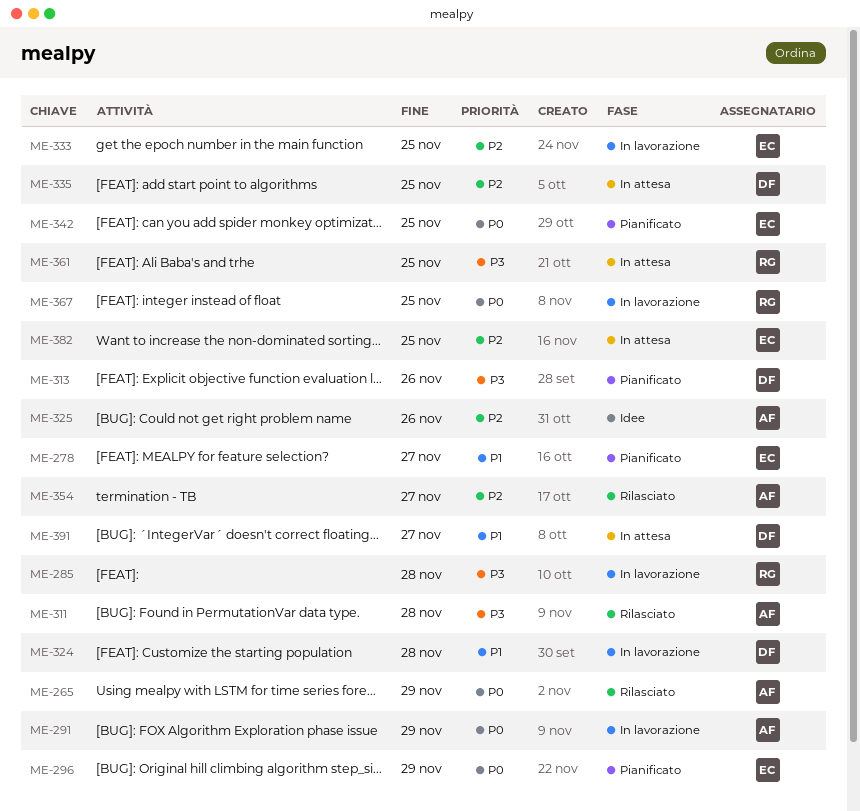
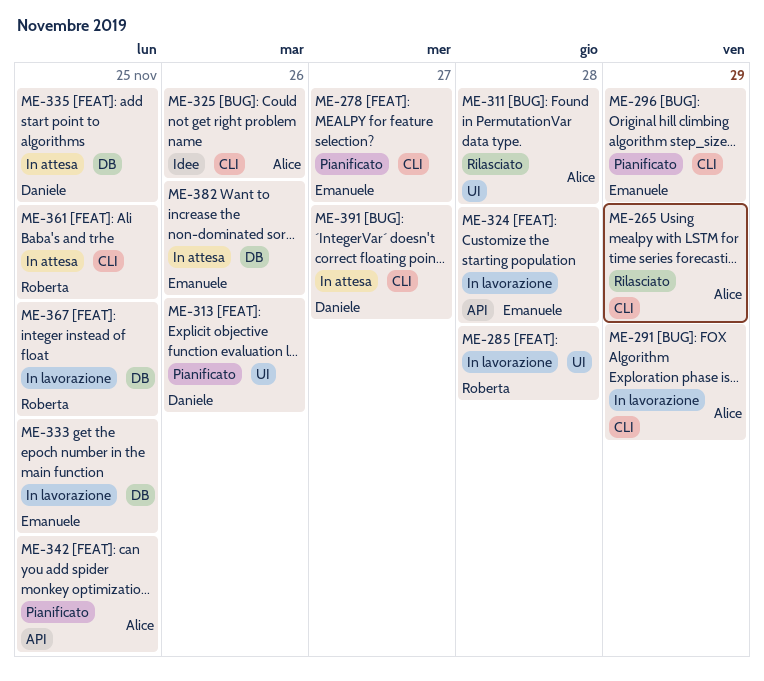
ME-324, owner: Daniele -> Emanuele
ME-342, owner: Emanuele -> Alice
ME-354: present -> none
ME-382, due: Nov 25 -> Nov 26

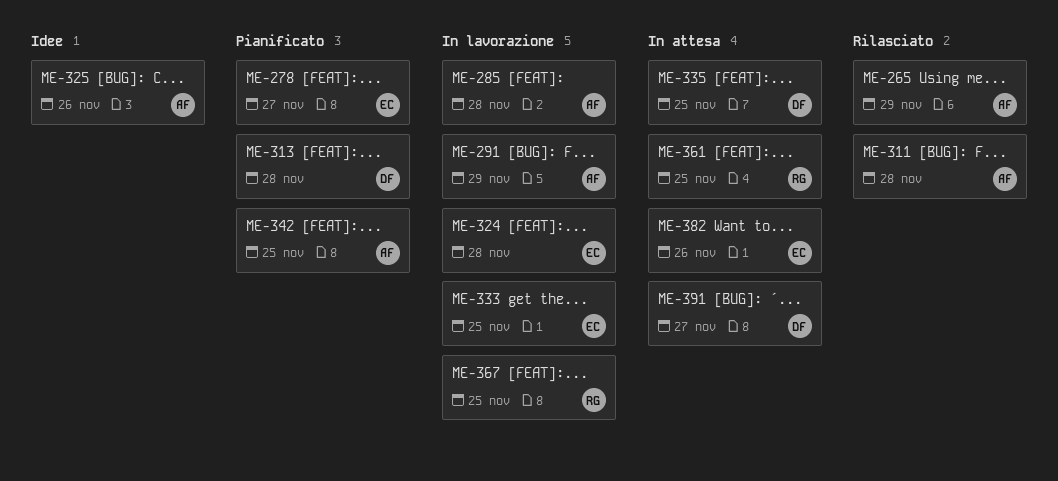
ME-285, owner: Roberta -> Alice
ME-296: present -> none
ME-313, due: Nov 26 -> Nov 28

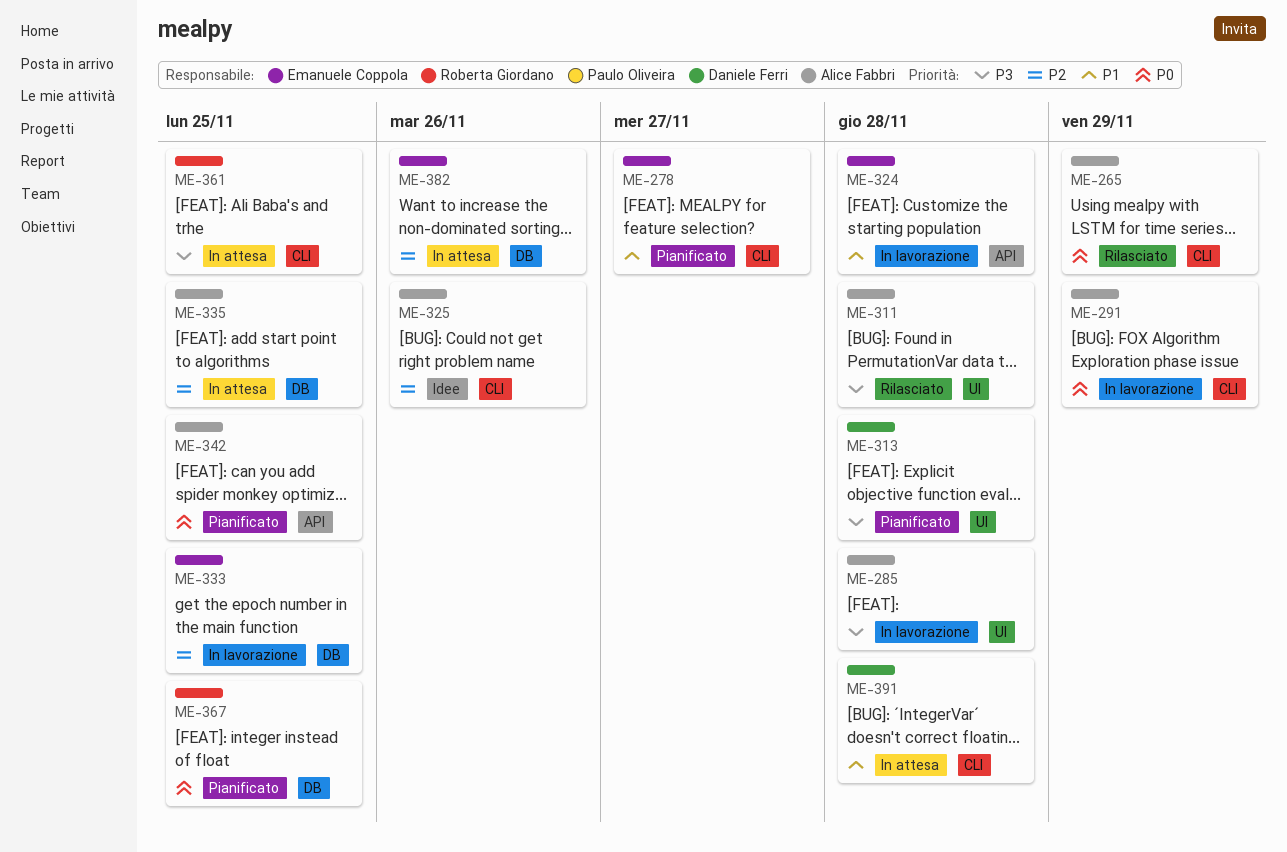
ME-335, owner: Daniele Ferri -> Alice Fabbri
ME-367, status: In lavorazione -> Pianificato
ME-391, due: Nov 27 -> Nov 28

